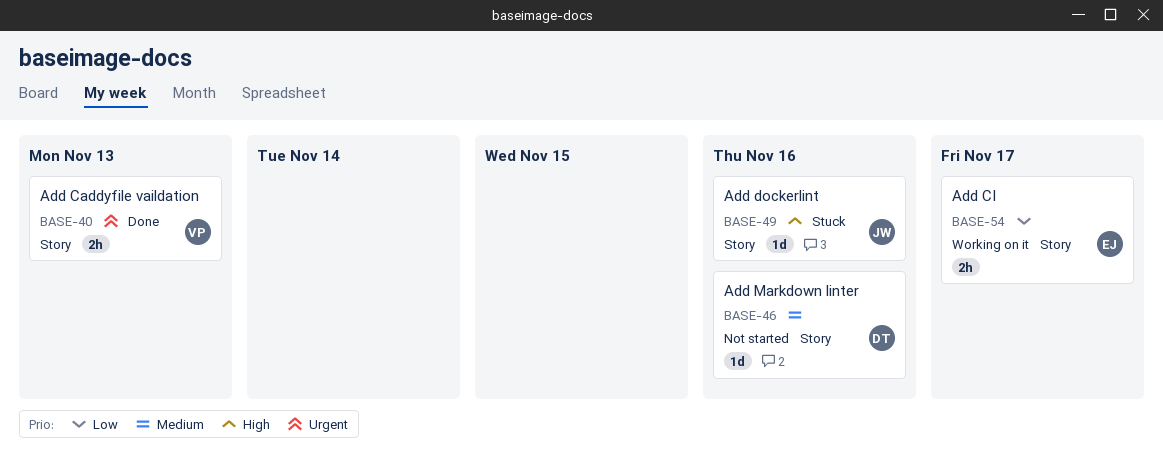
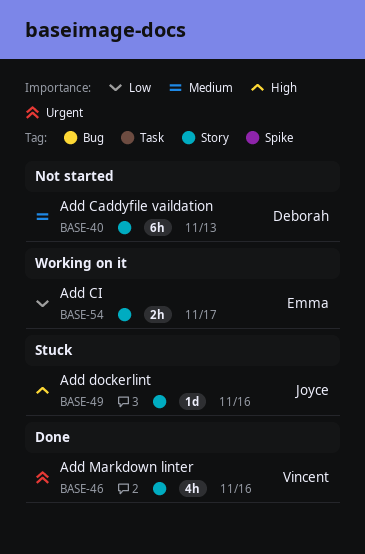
BASE-40, status: Done -> Not started
BASE-40, owner: Vincent -> Deborah
BASE-40, priority: Urgent -> Medium
BASE-40, estimate: 2h -> 6h
BASE-46, status: Not started -> Done
BASE-46, owner: Deborah -> Vincent
BASE-46, priority: Medium -> Urgent
BASE-46, estimate: 1d -> 4h

